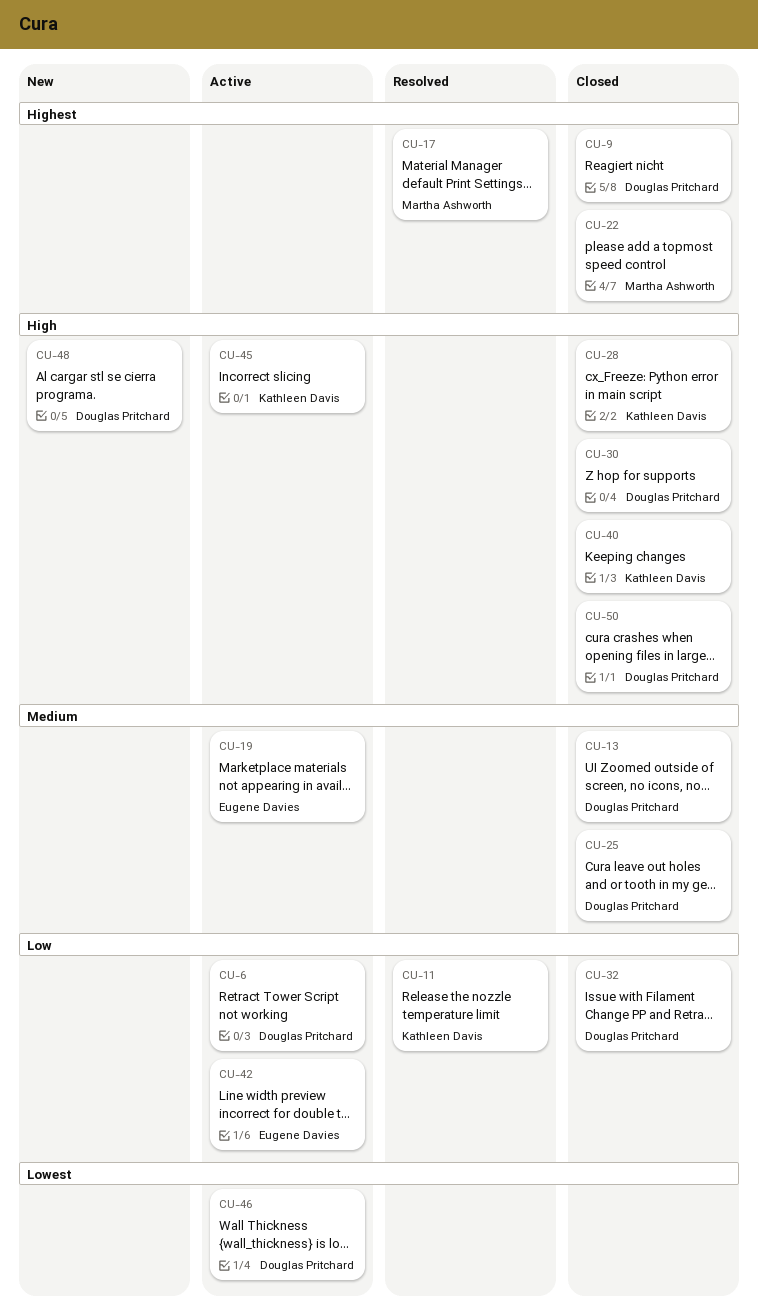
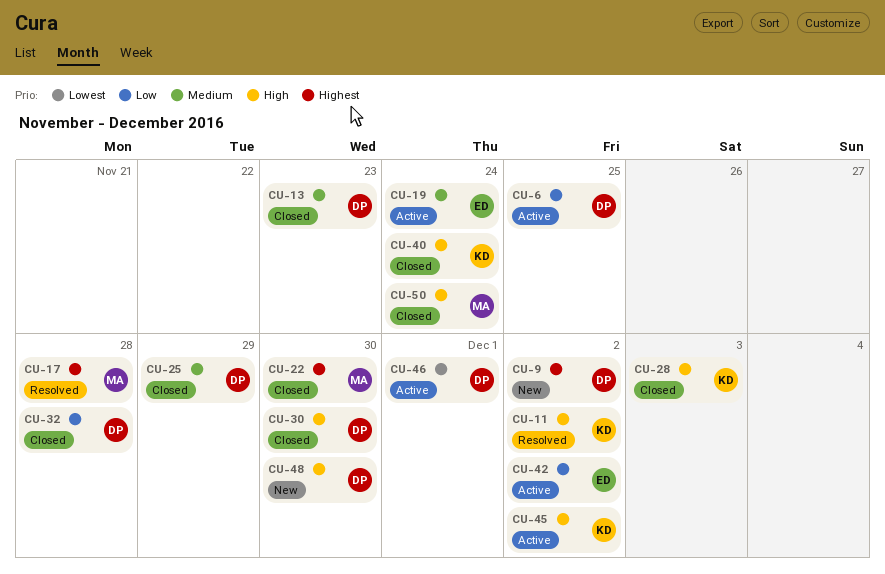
CU-9, status: Closed -> New
CU-11, priority: Low -> High
CU-50, owner: Douglas Pritchard -> Martha Ashworth

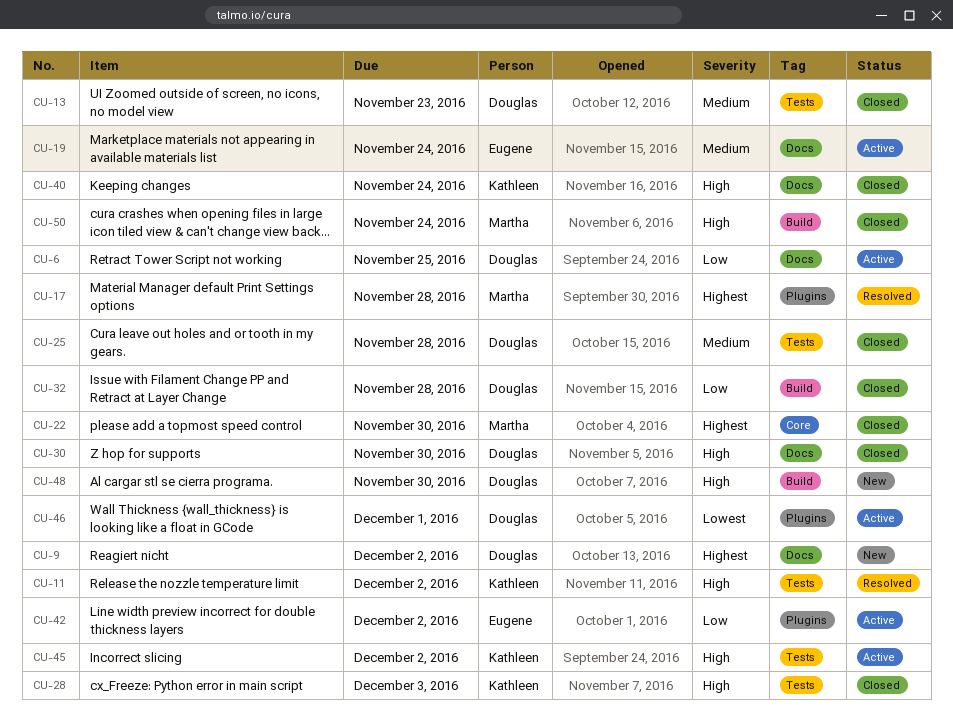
CU-25, due: Nov 29 -> Nov 28

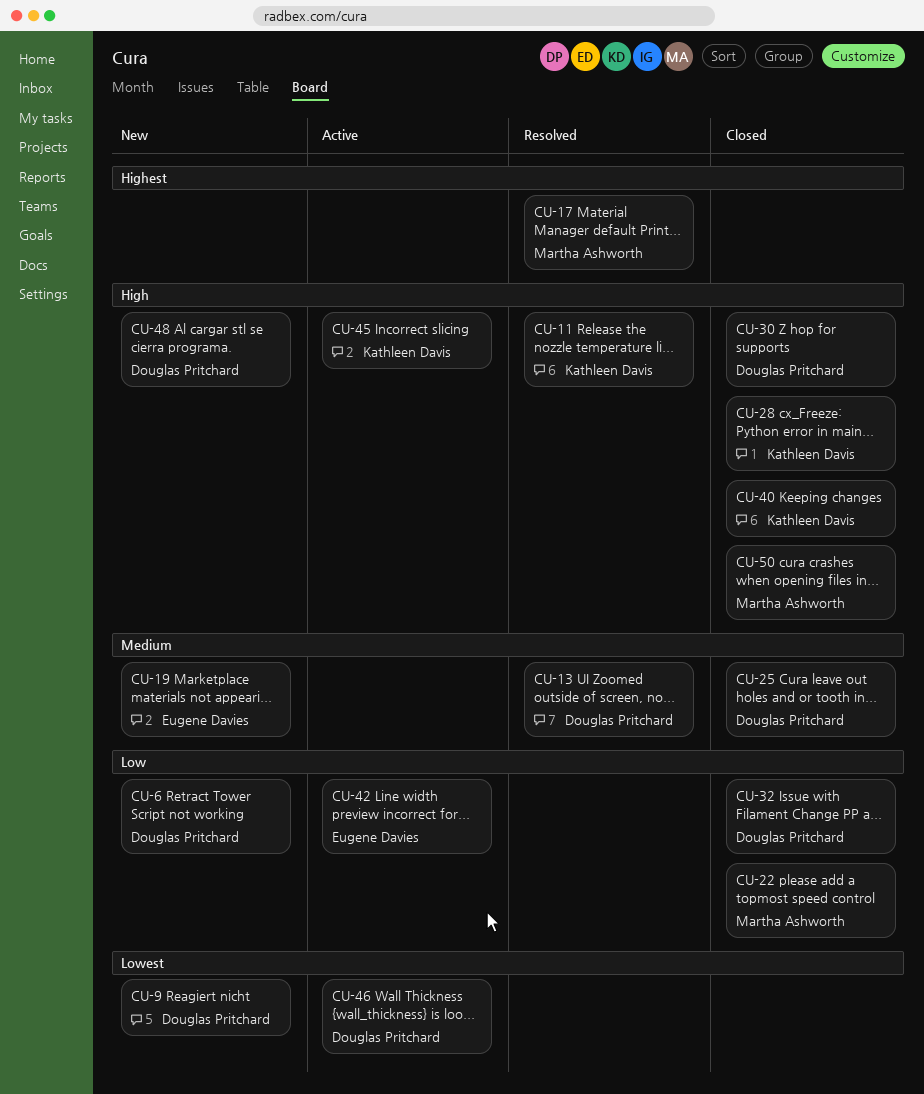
CU-6, status: Active -> New
CU-9, priority: Highest -> Lowest
CU-13, status: Closed -> Resolved
CU-19, status: Active -> New
CU-22, priority: Highest -> Low

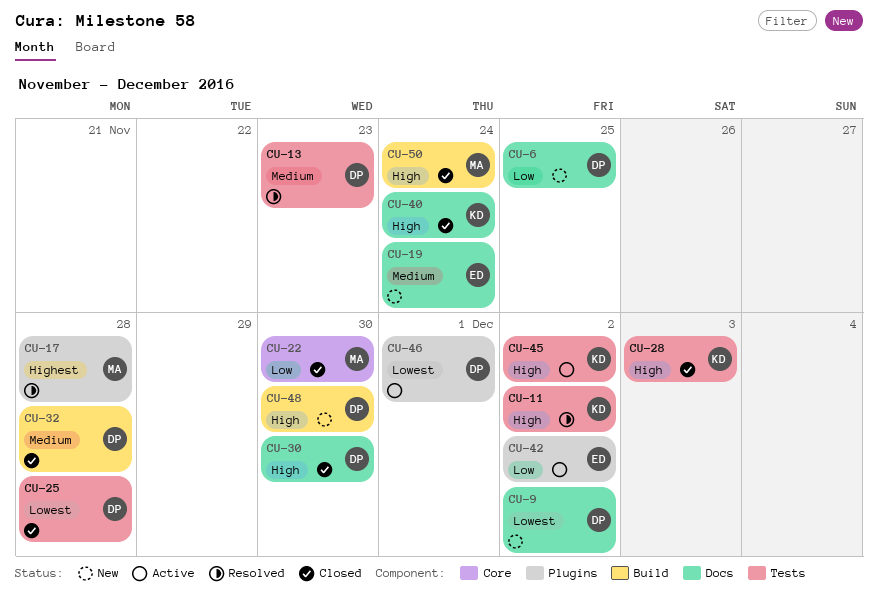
CU-25, priority: Medium -> Lowest
CU-32, priority: Low -> Medium

